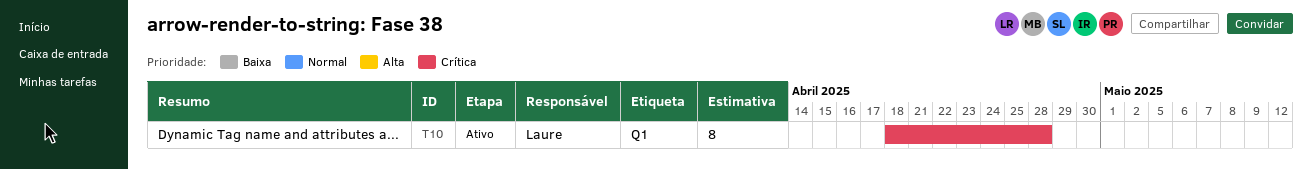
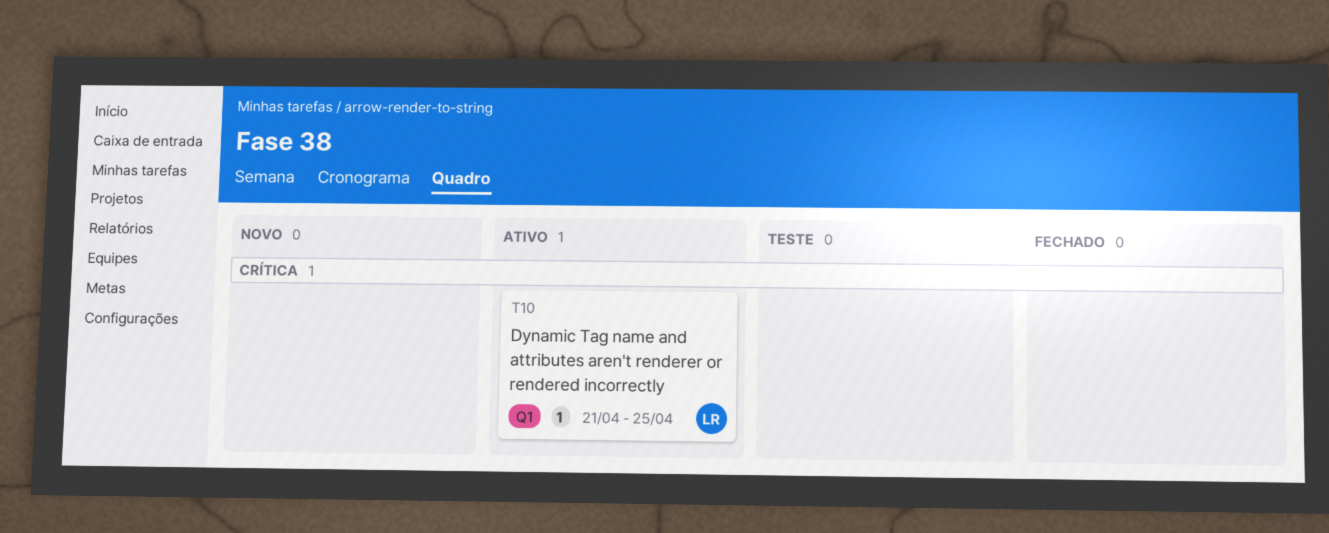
T10, estimate: 8 -> 1
T10, start: Apr 18 -> Apr 21
T10, due: Apr 28 -> Apr 25

